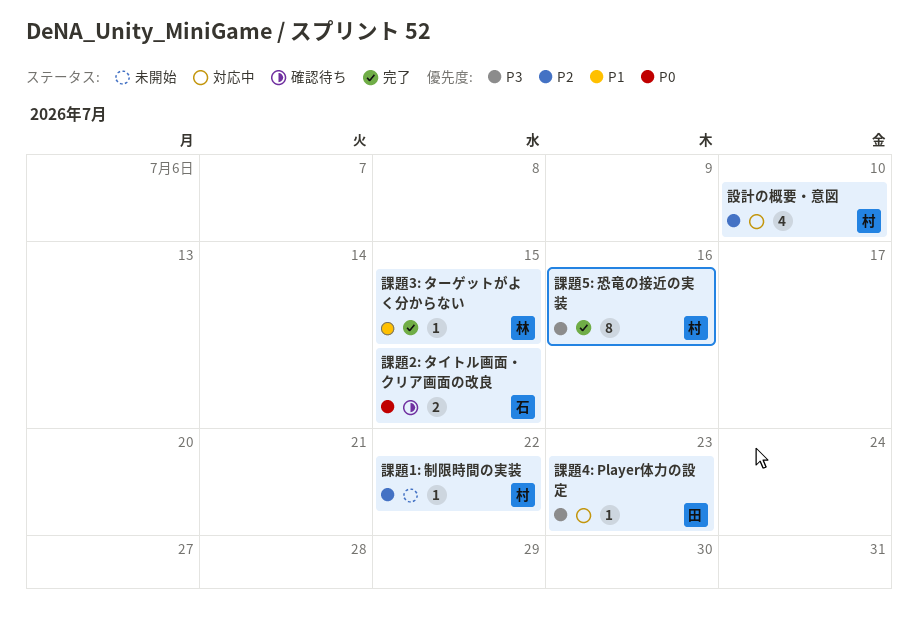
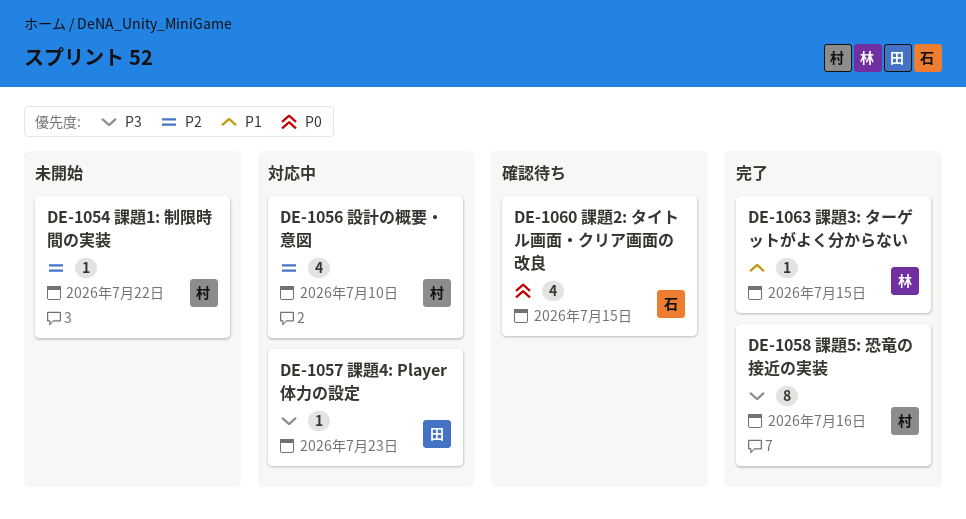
課題2: タイトル画面・クリア画面の改良, estimate: 2 -> 4

